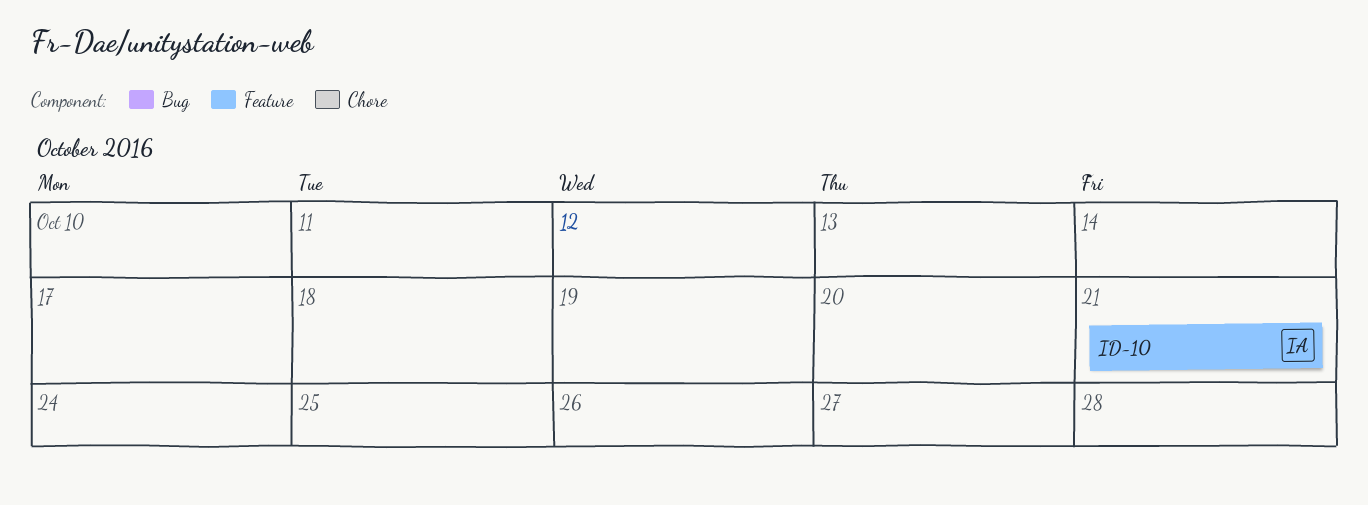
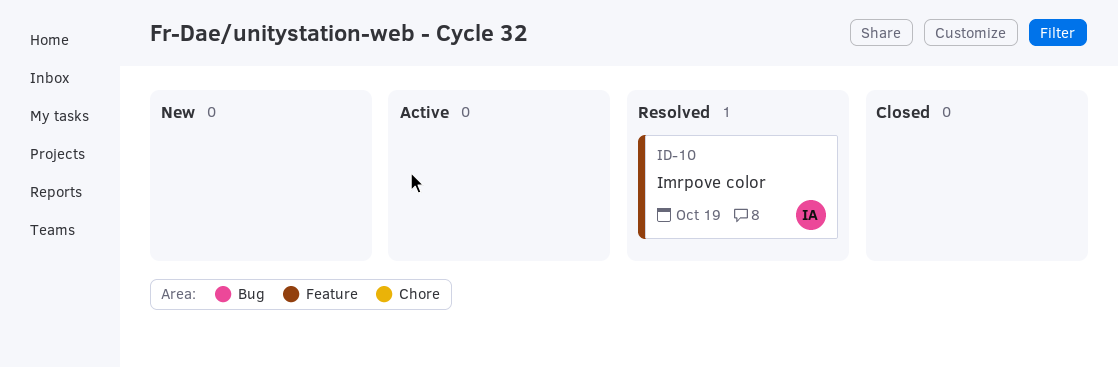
ID-10, due: Oct 21 -> Oct 19

